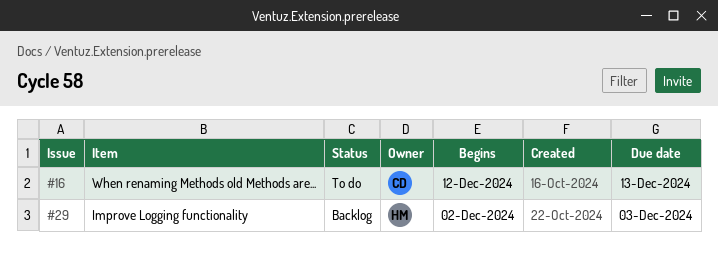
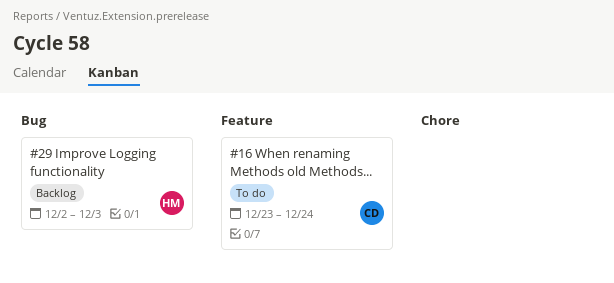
#16, start: Dec 12 -> Dec 23
#16, due: Dec 13 -> Dec 24

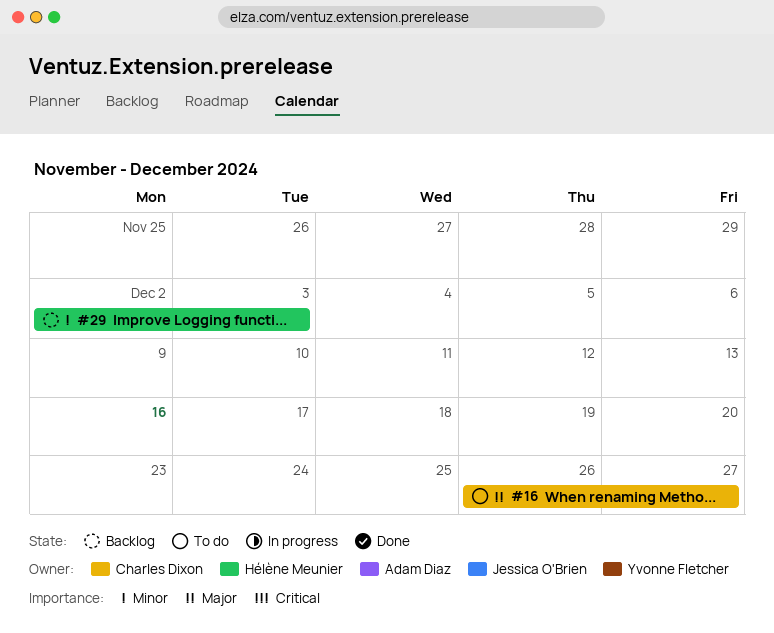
#16, start: Dec 23 -> Dec 26
#16, due: Dec 24 -> Dec 27

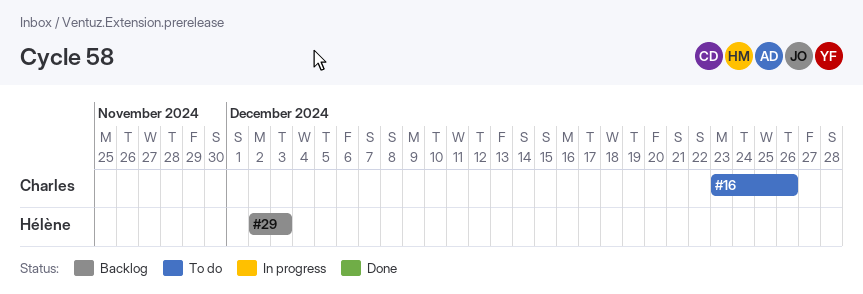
#16, start: Dec 26 -> Dec 23
#16, due: Dec 27 -> Dec 26

